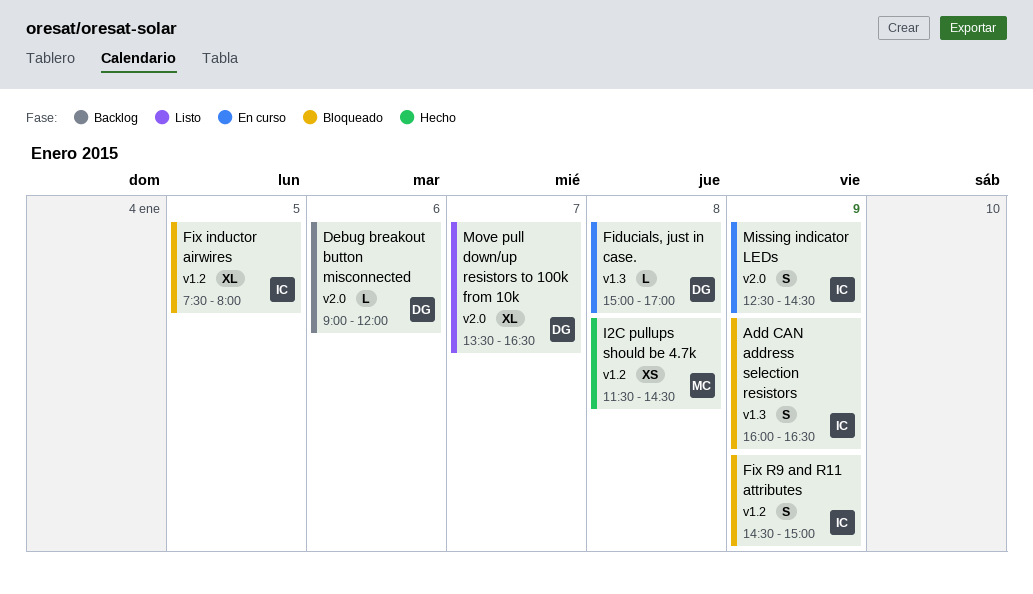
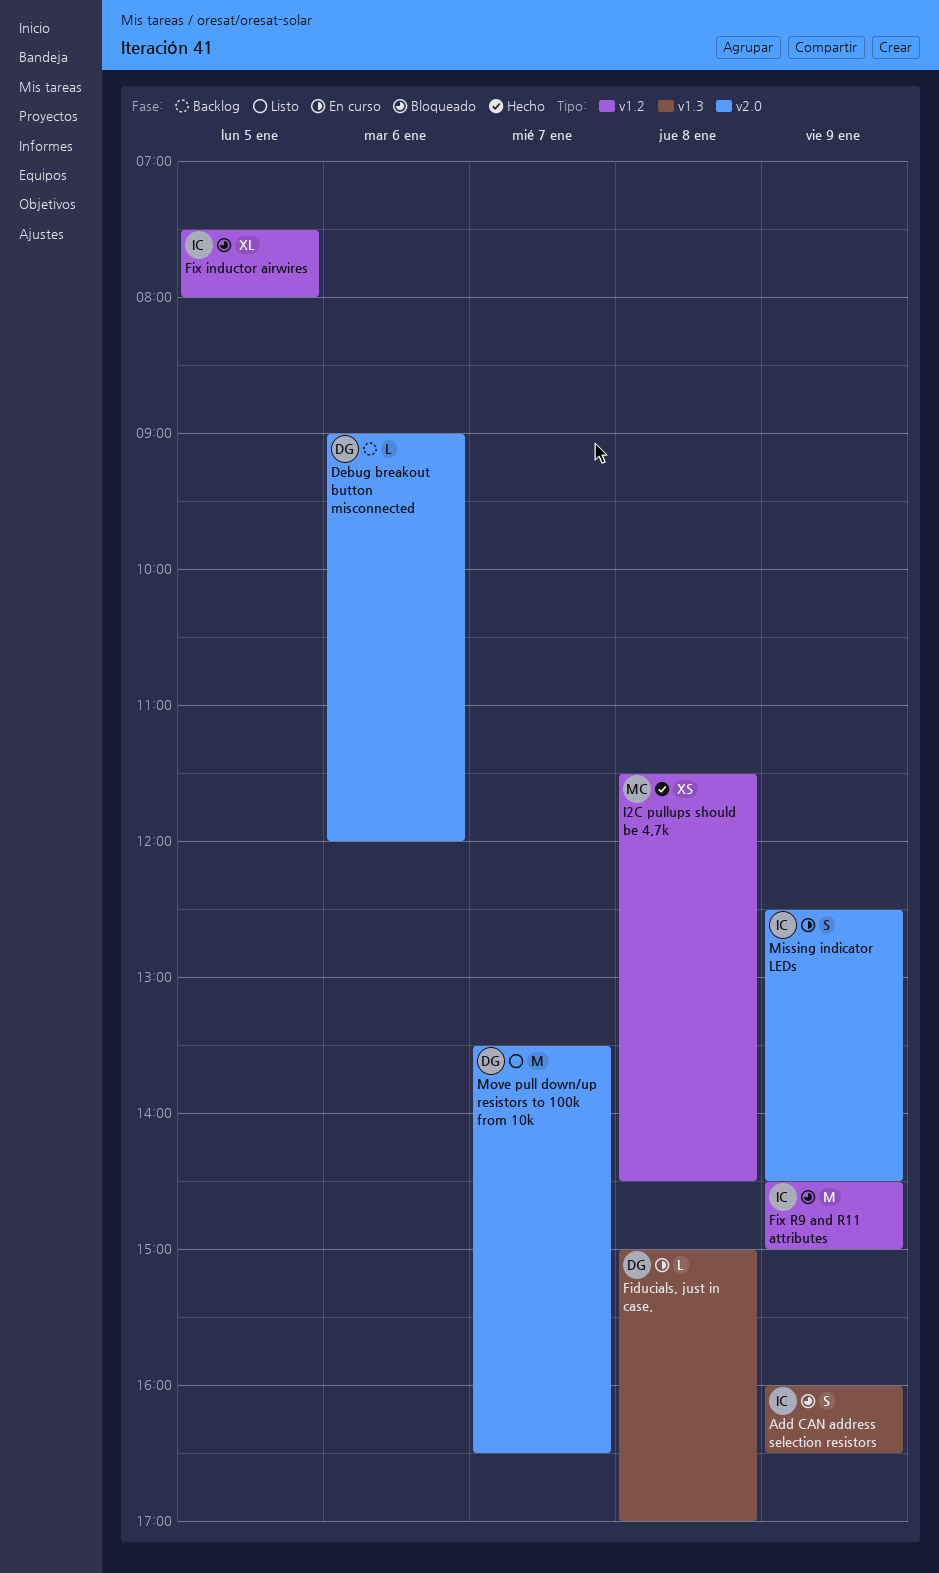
Fix R9 and R11 attributes, estimate: S -> M
Move pull down/up resistors to 100k from 10k, estimate: XL -> M

